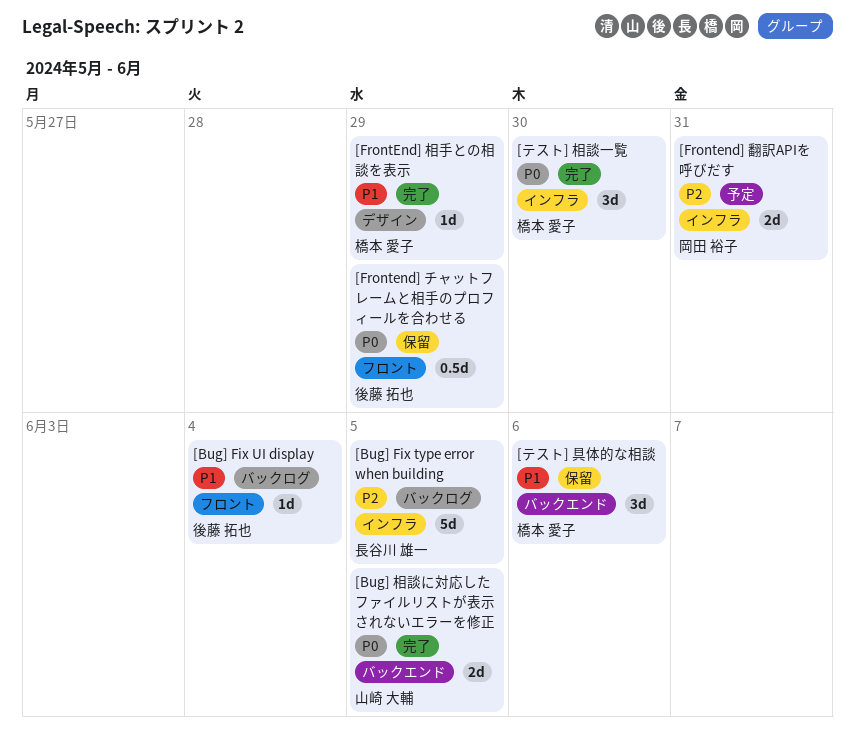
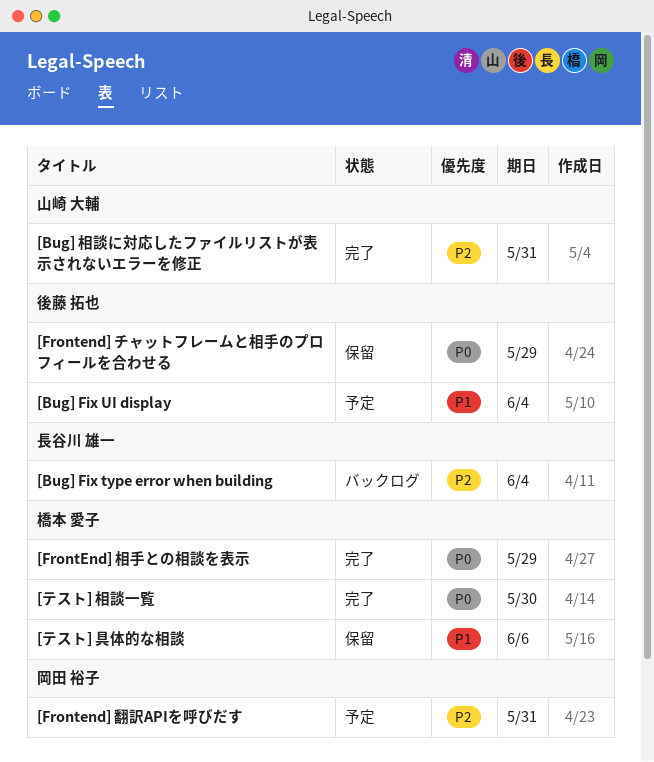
[Bug] Fix type error when building, due: Jun 5 -> Jun 4
[Bug] Fix UI display, status: バックログ -> 予定
[Bug] 相談に対応したファイルリストが表示されないエラーを修正, priority: P0 -> P2
[Bug] 相談に対応したファイルリストが表示されないエラーを修正, due: Jun 5 -> May 31
[FrontEnd] 相手との相談を表示, priority: P1 -> P0

